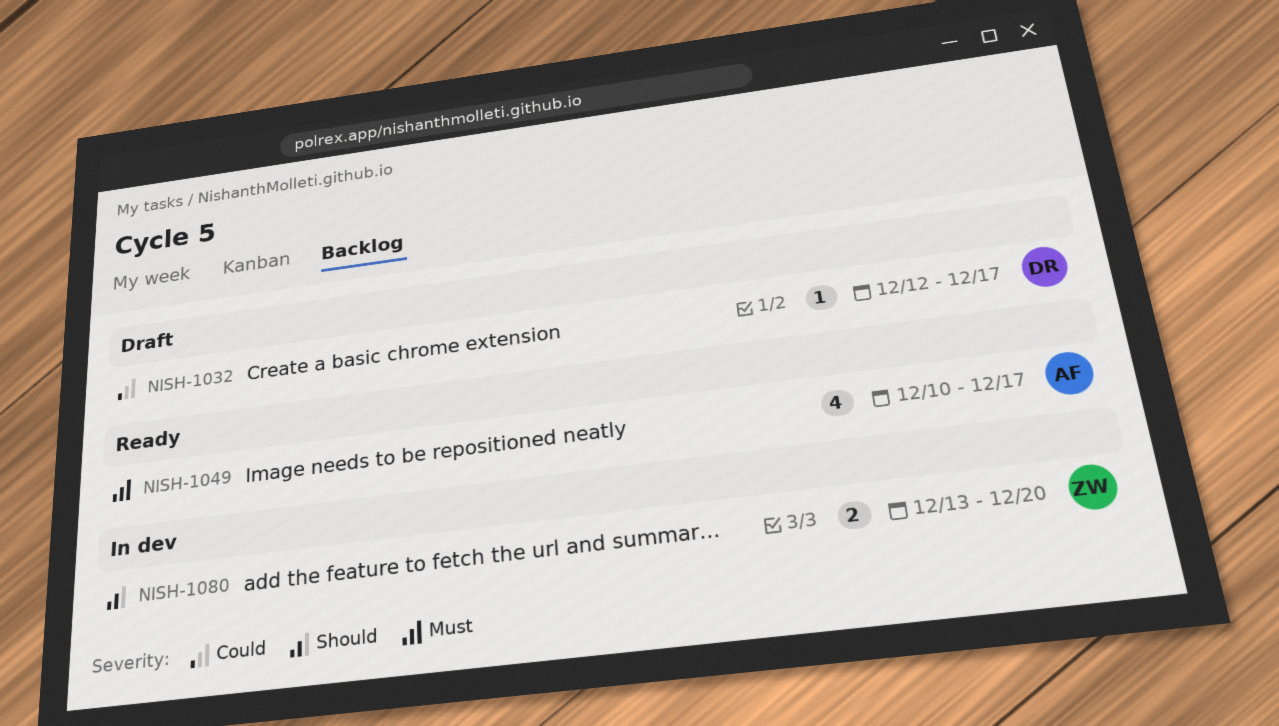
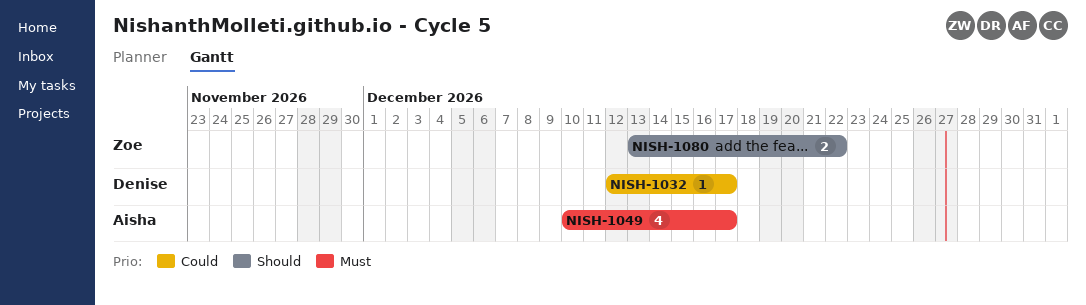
NISH-1080, due: Dec 20 -> Dec 22

